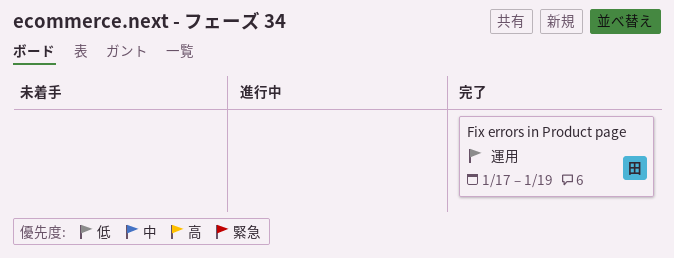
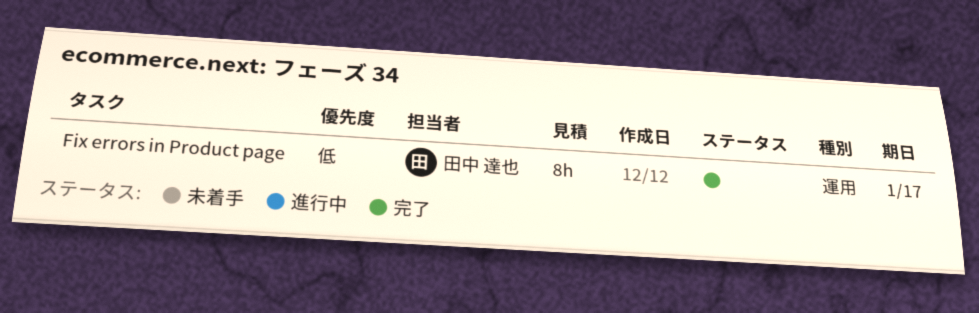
Fix errors in Product page, due: Jan 19 -> Jan 17

